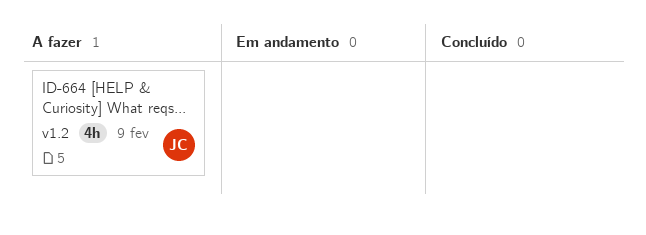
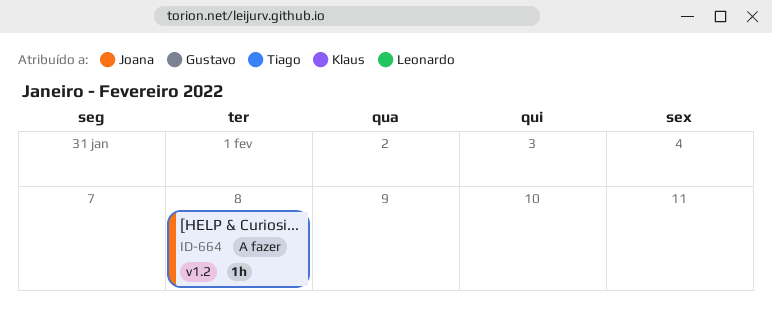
ID-664, estimate: 4h -> 1h
ID-664, due: Feb 9 -> Feb 8

